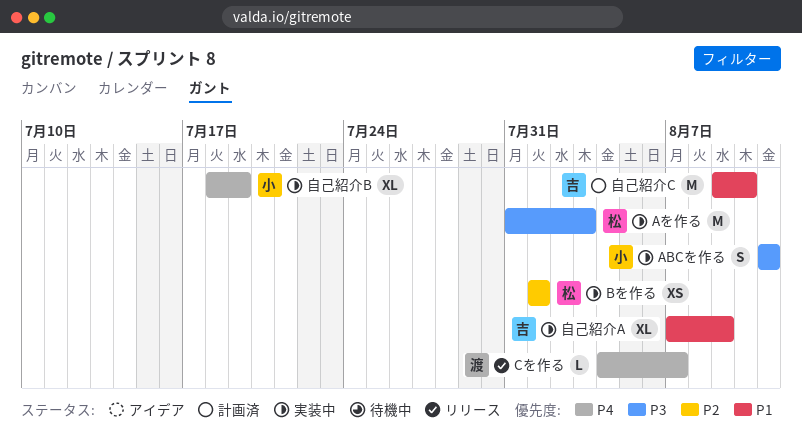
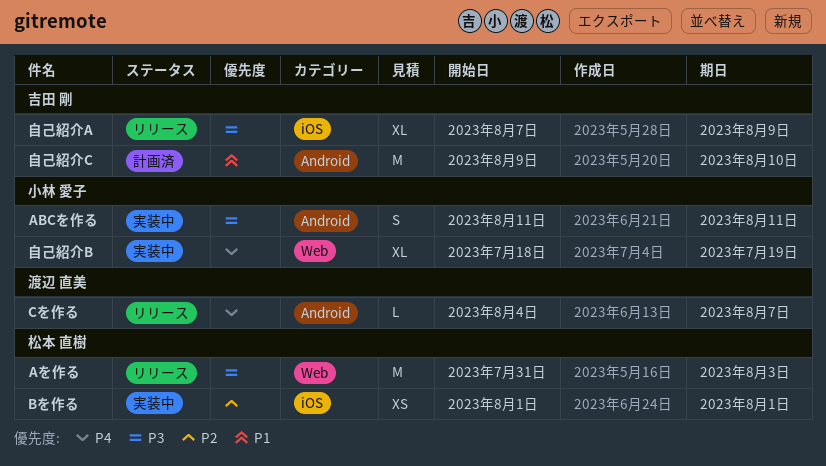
Aを作る, status: 実装中 -> リリース
自己紹介A, status: 実装中 -> リリース
自己紹介A, priority: P1 -> P3

